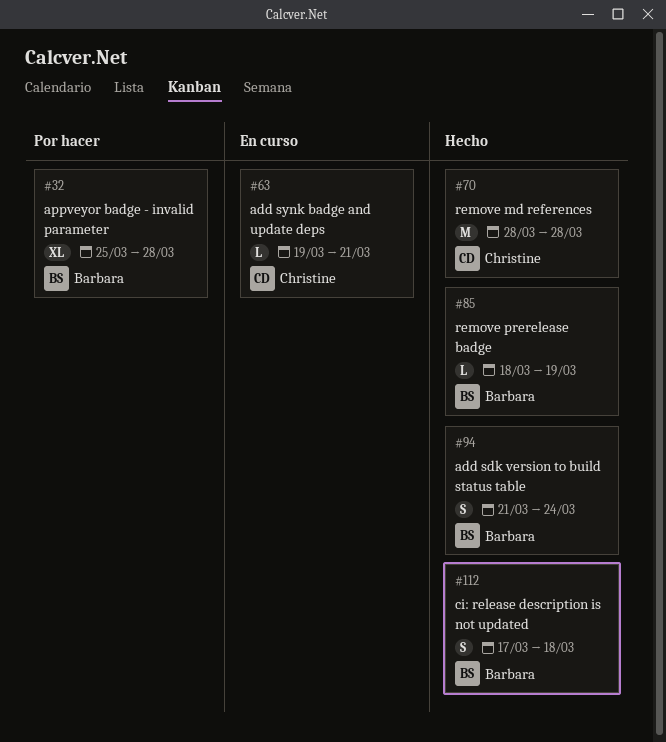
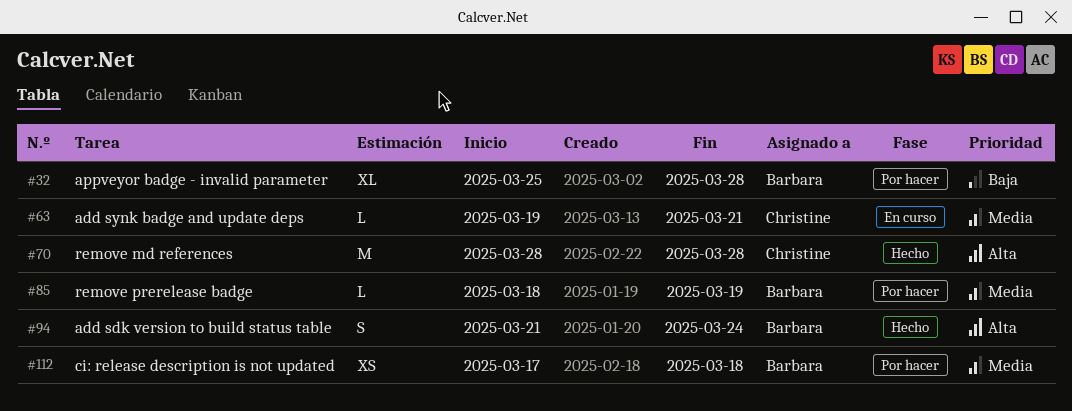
#85, status: Hecho -> Por hacer
#112, status: Hecho -> Por hacer
#112, estimate: S -> XS

